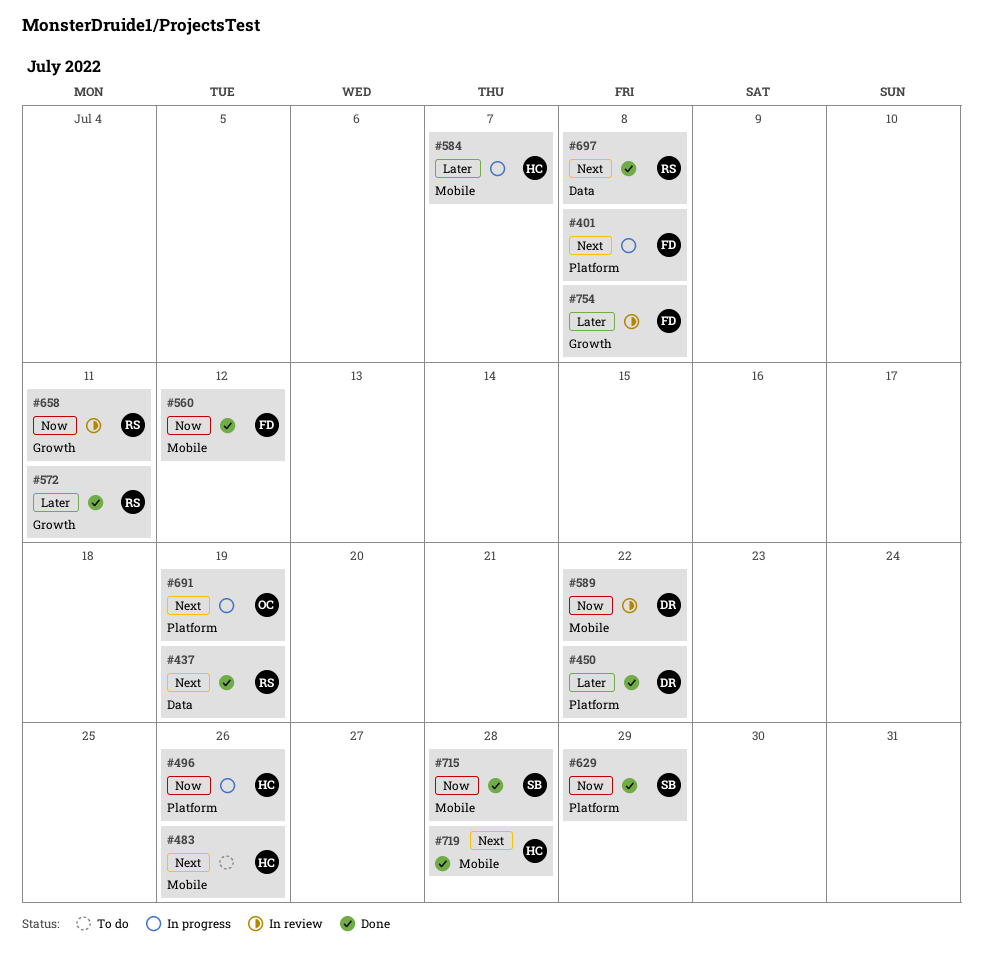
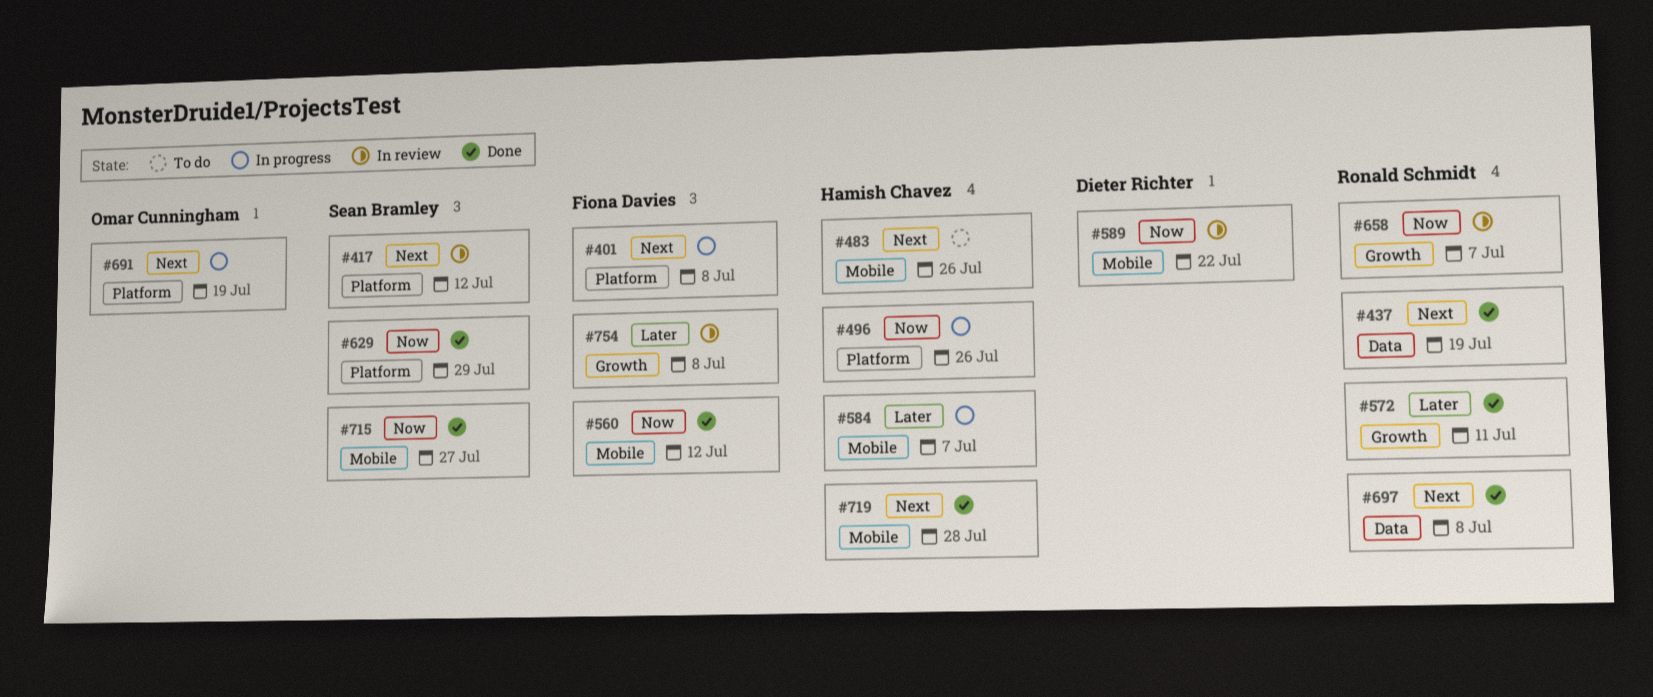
#417: none -> present
#450: present -> none
#658, due: Jul 11 -> Jul 7
#715, due: Jul 28 -> Jul 27

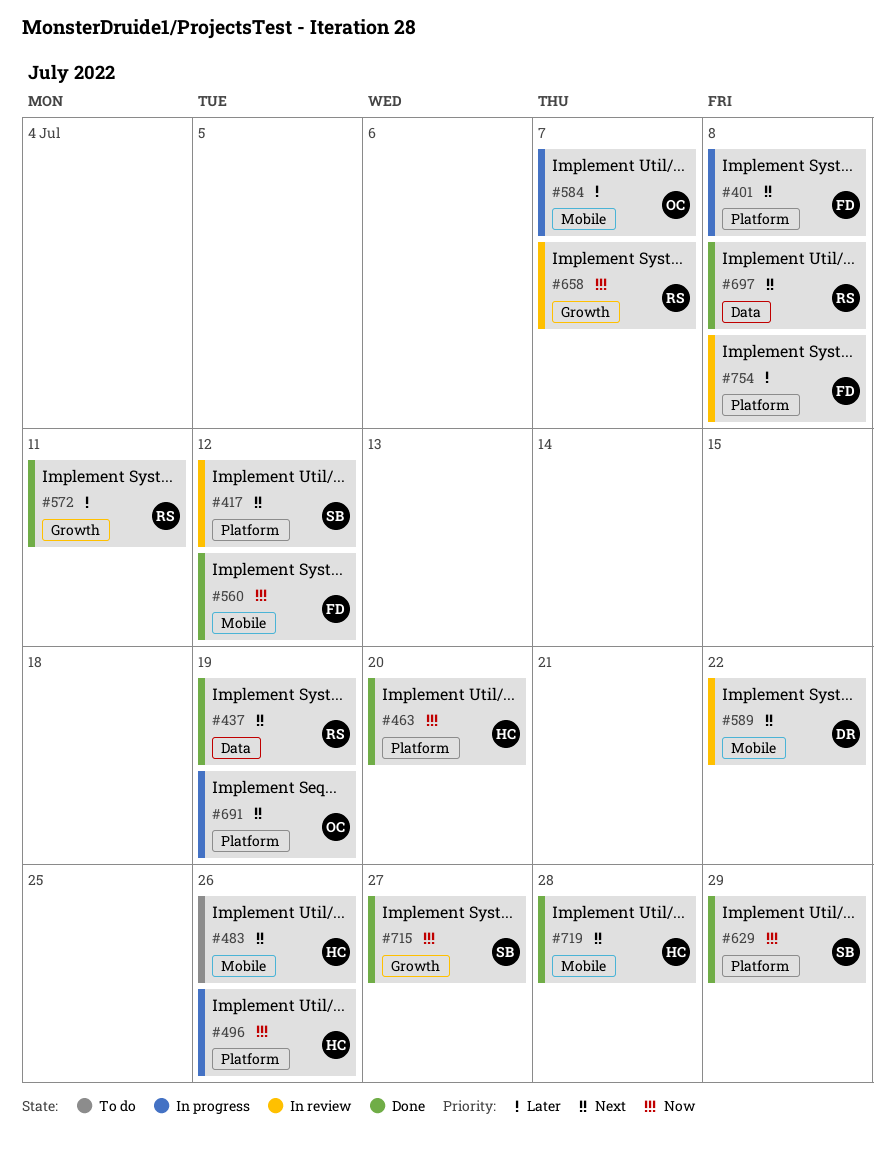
#463: none -> present
#584, owner: Hamish Chavez -> Omar Cunningham
#589, priority: Now -> Next
#715, label: Mobile -> Growth
#754, label: Growth -> Platform

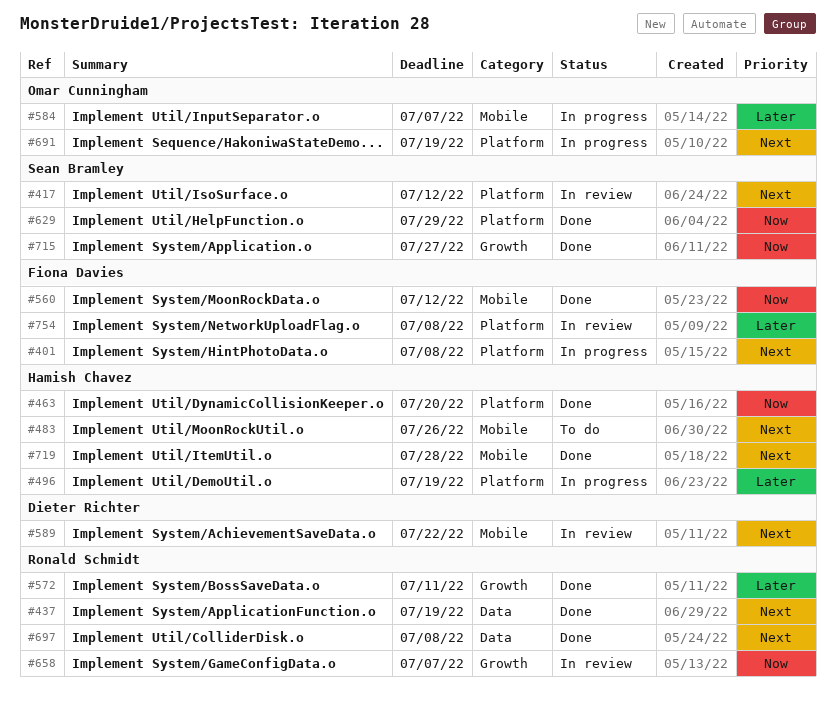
#496, priority: Now -> Later
#496, due: Jul 26 -> Jul 19

